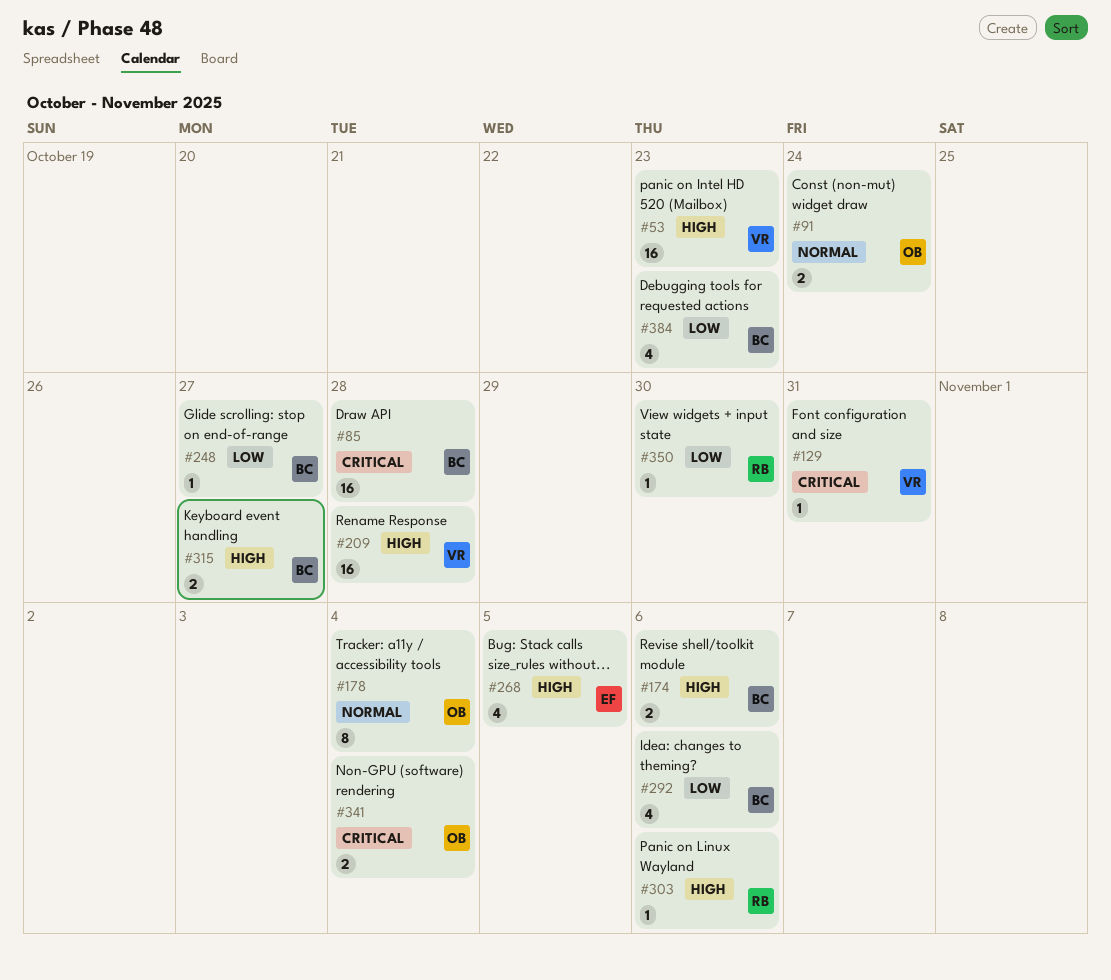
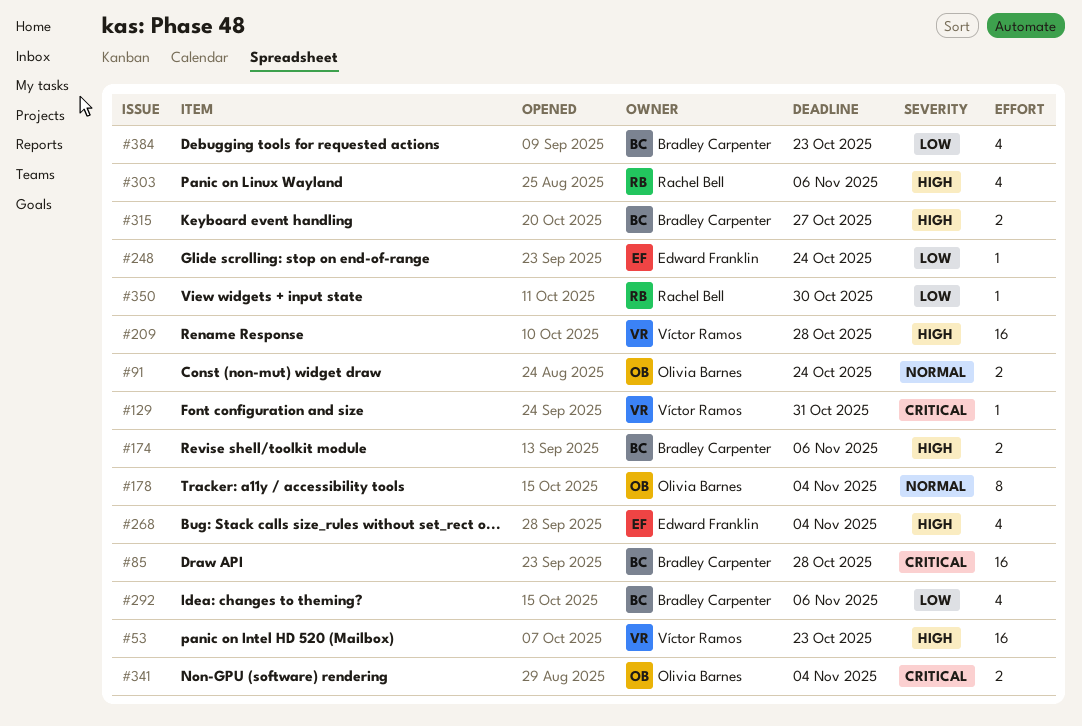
#248, owner: Bradley Carpenter -> Edward Franklin
#248, due: Oct 27 -> Oct 24
#268, due: Nov 5 -> Nov 4
#303, estimate: 1 -> 4

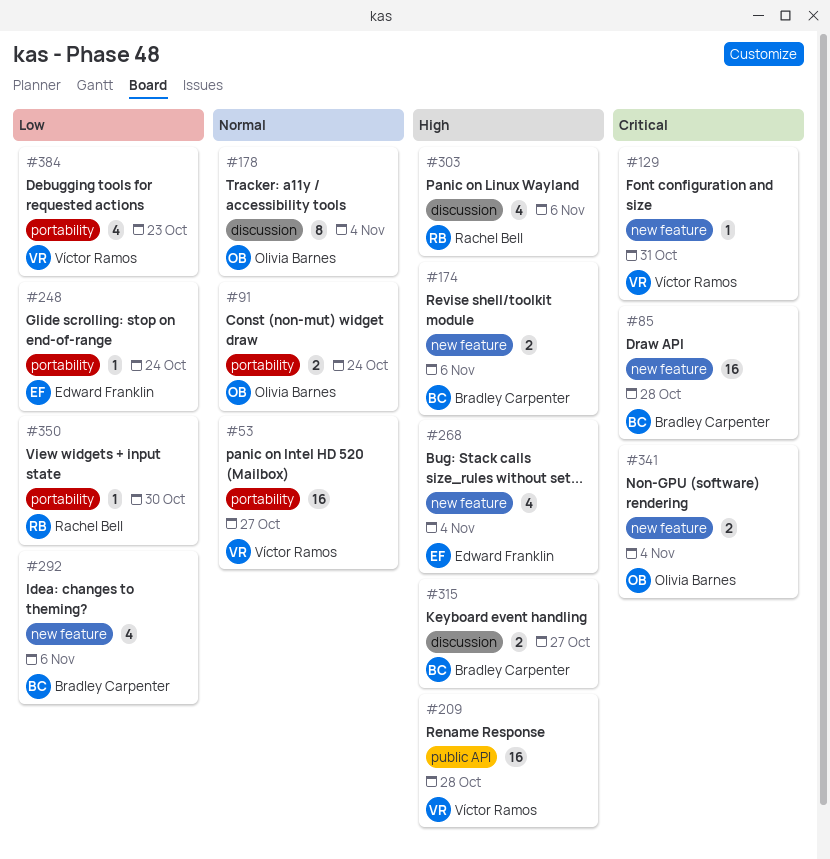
#53, priority: High -> Normal
#53, due: Oct 23 -> Oct 27
#384, owner: Bradley Carpenter -> Víctor Ramos

